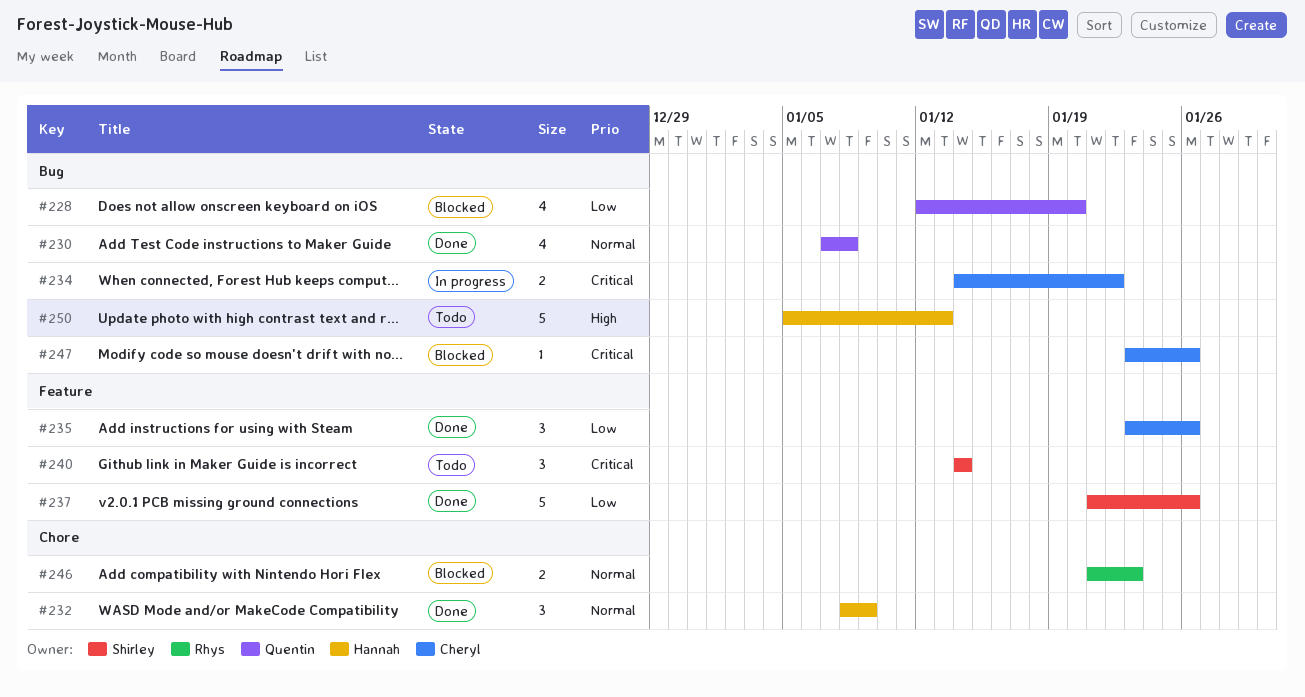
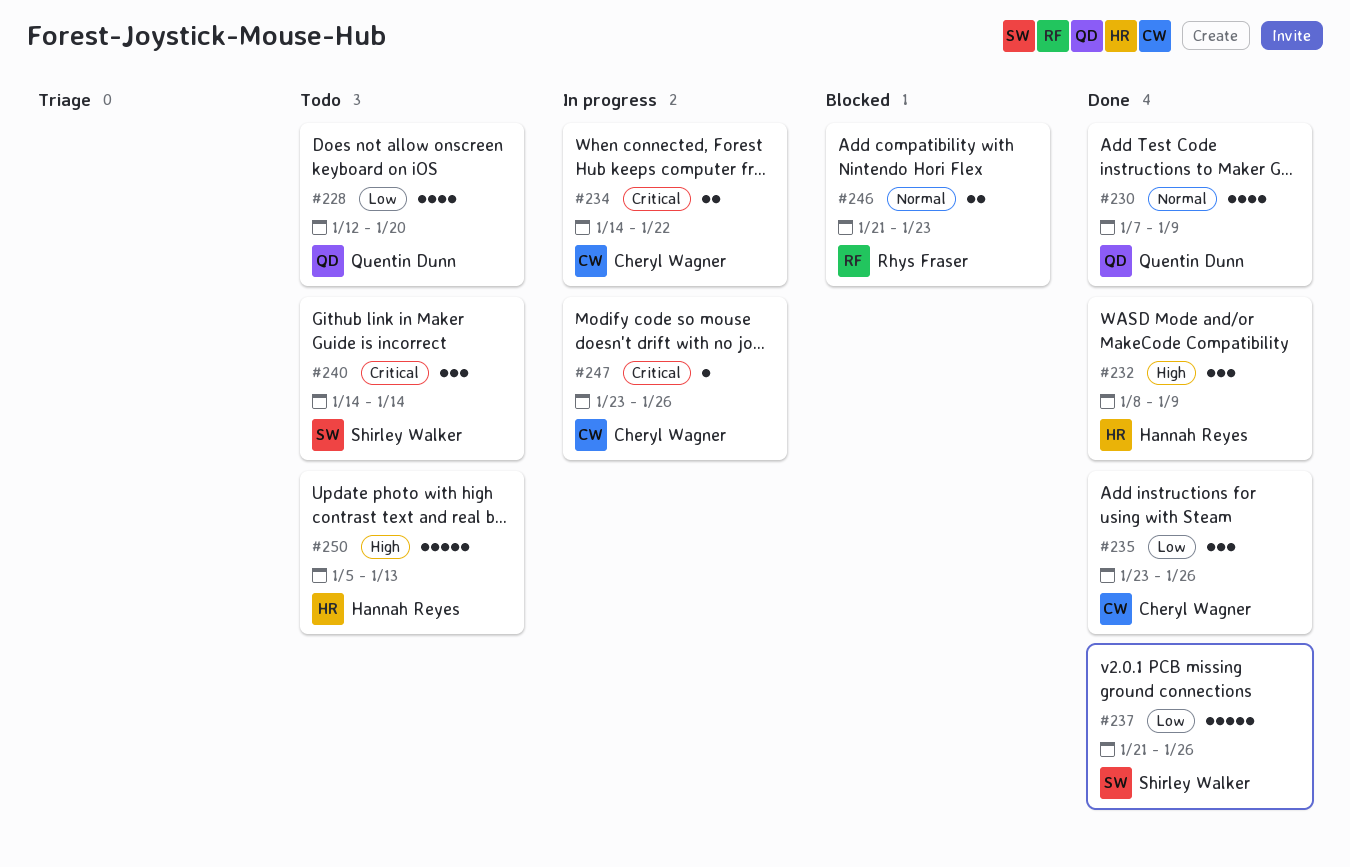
#228, status: Blocked -> Todo
#230, due: Jan 8 -> Jan 9
#232, priority: Normal -> High
#247, status: Blocked -> In progress

